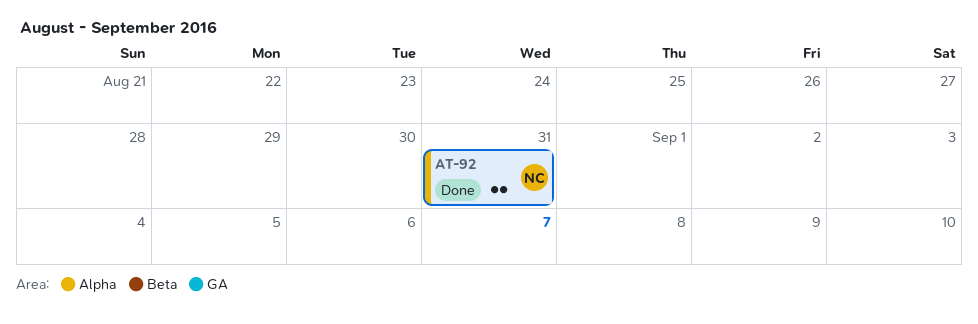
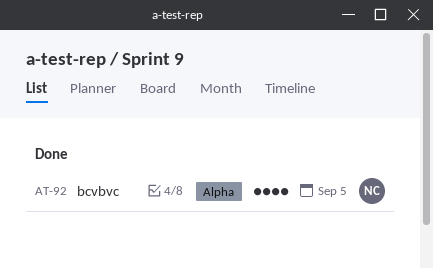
AT-92, estimate: 2 -> 4
AT-92, due: Aug 31 -> Sep 5

